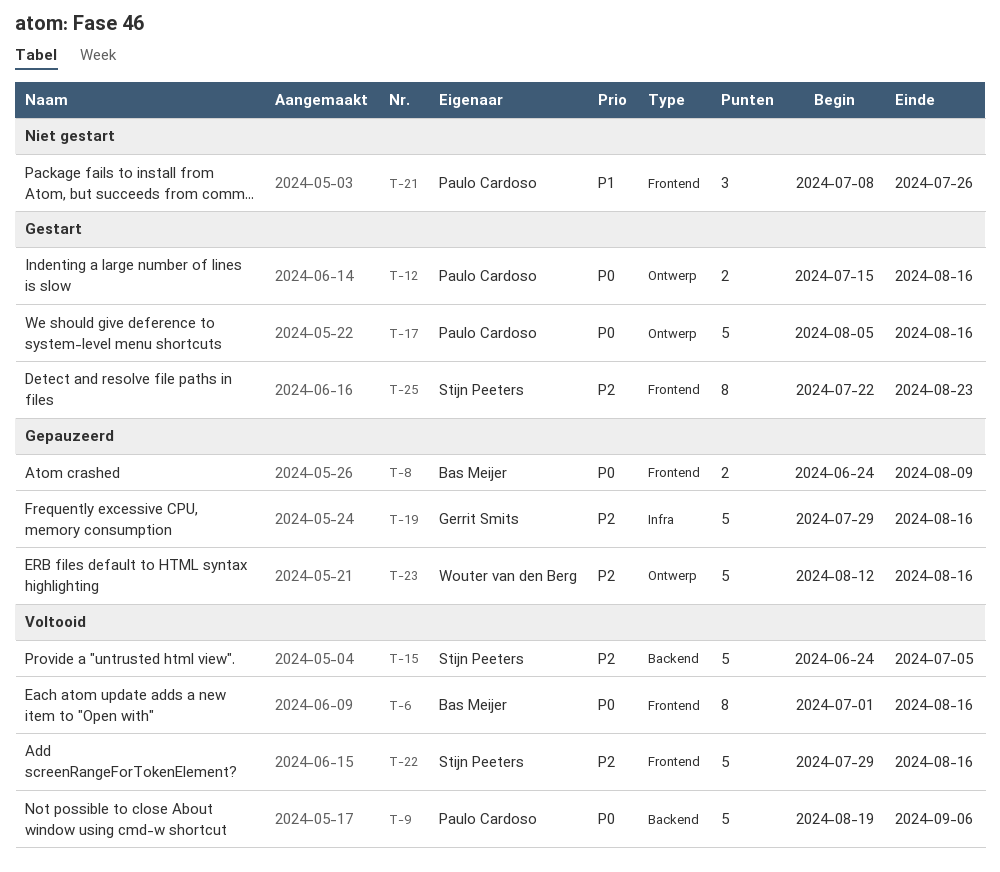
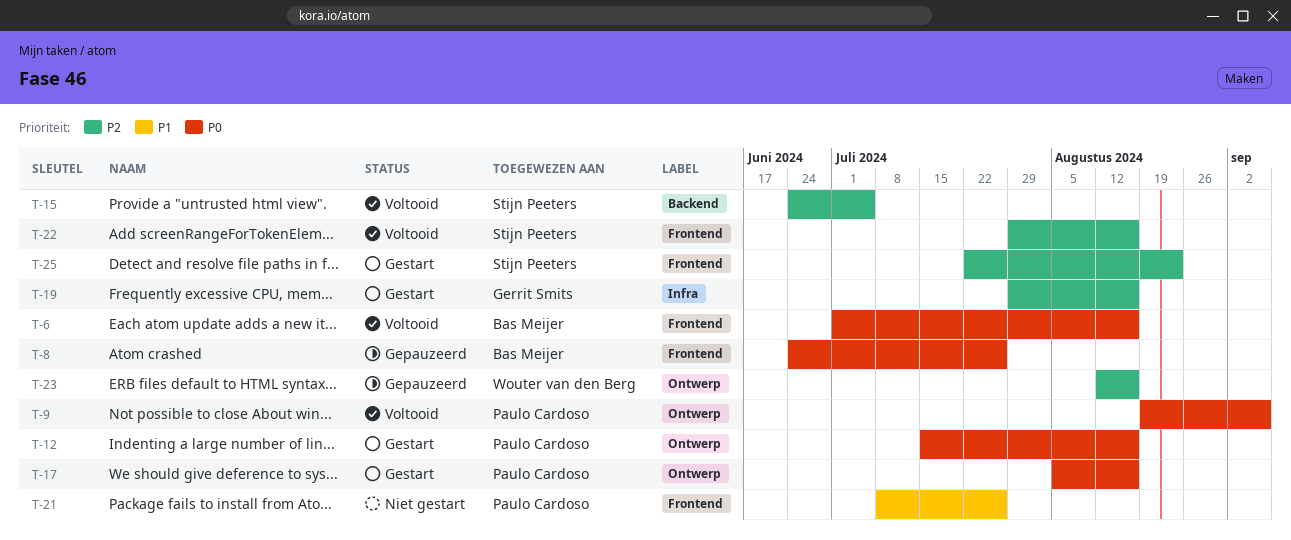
T-8, due: Aug 9 -> Jul 26
T-9, label: Backend -> Ontwerp
T-19, status: Gepauzeerd -> Gestart

